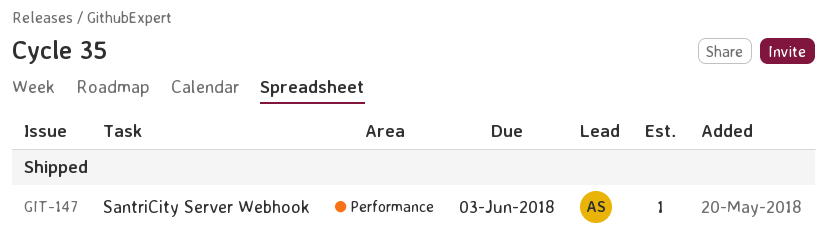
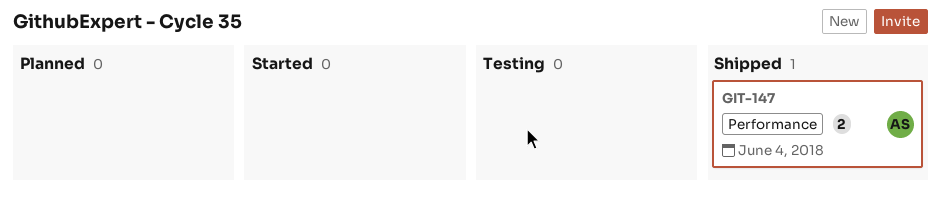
GIT-147, estimate: 1 -> 2
GIT-147, due: Jun 3 -> Jun 4

